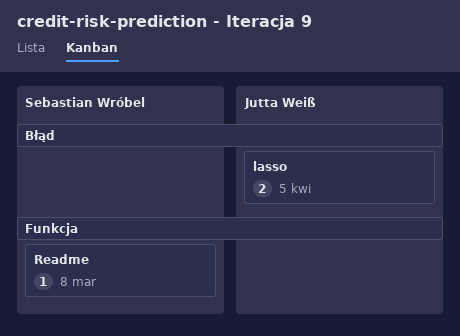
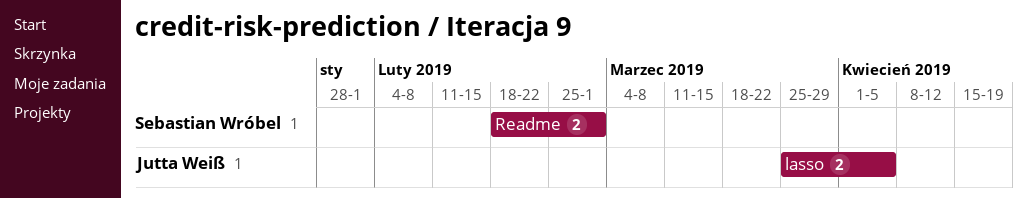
Readme, estimate: 1 -> 2
Readme, due: Mar 8 -> Mar 1

